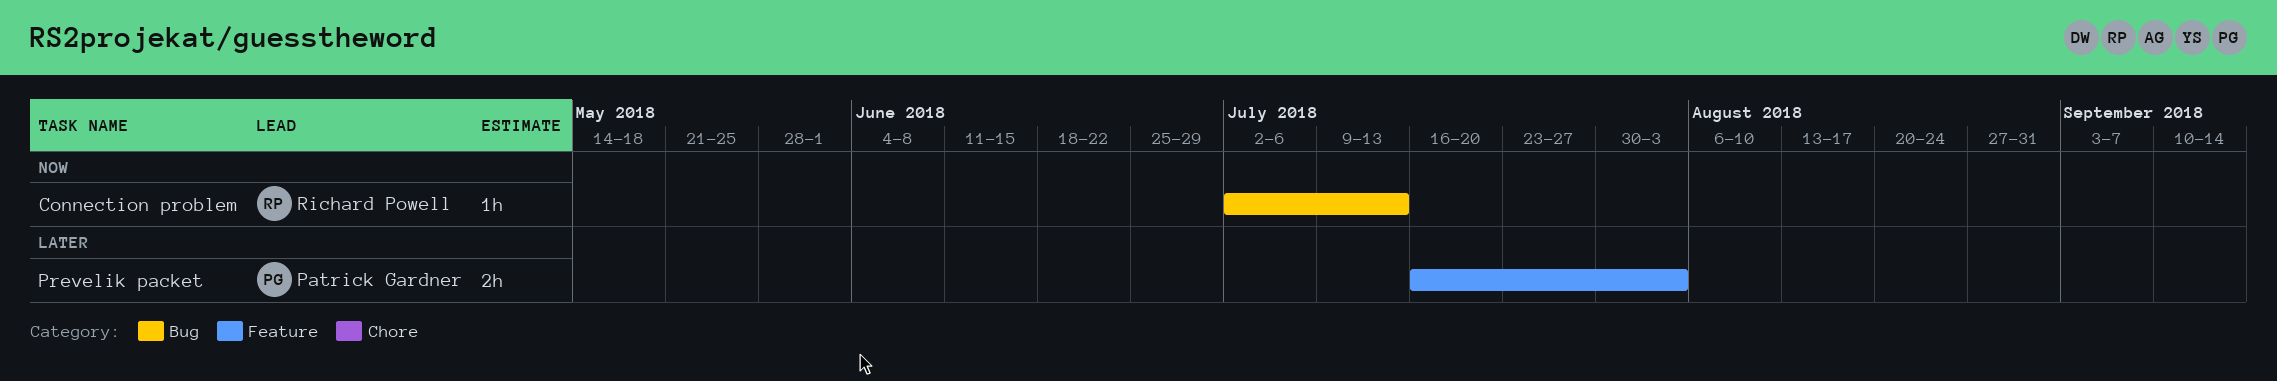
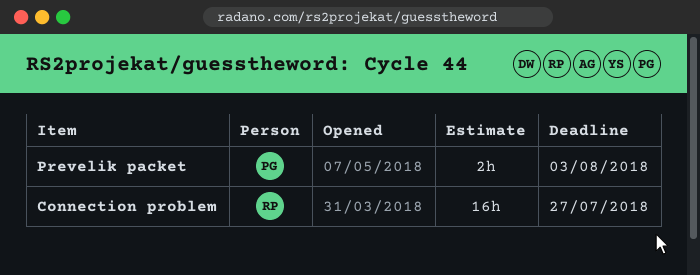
Connection problem, estimate: 1h -> 16h
Connection problem, due: Jul 13 -> Jul 27

